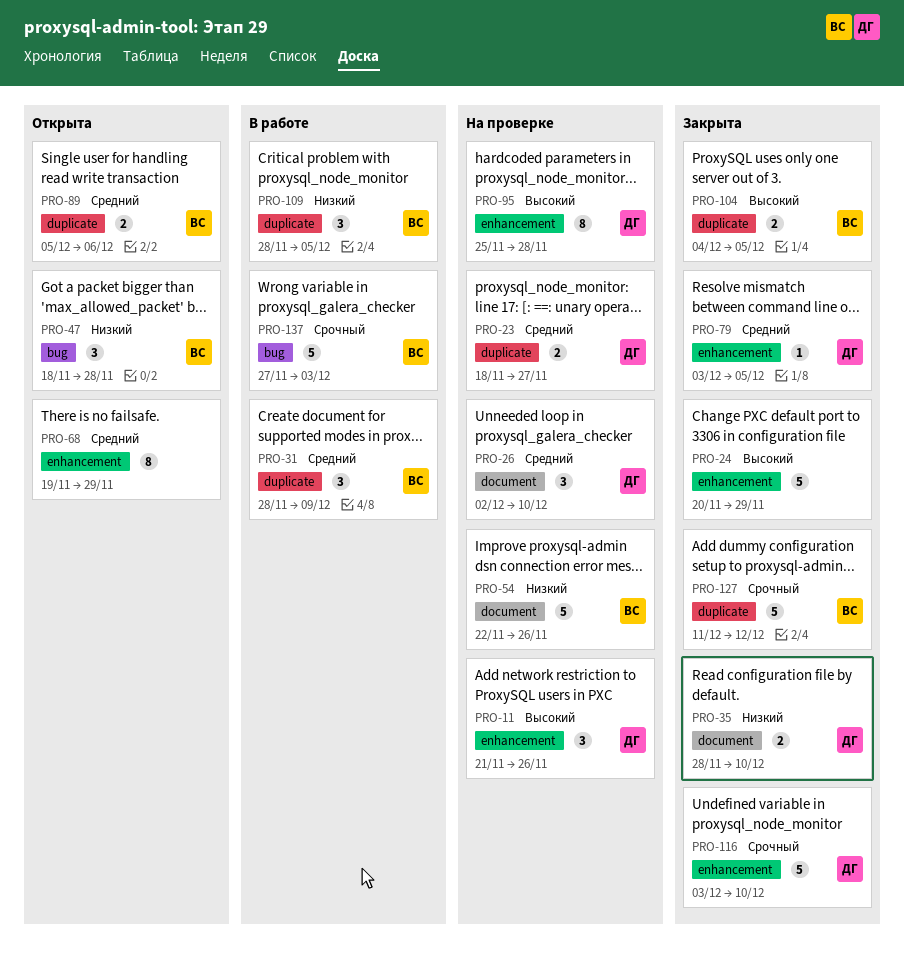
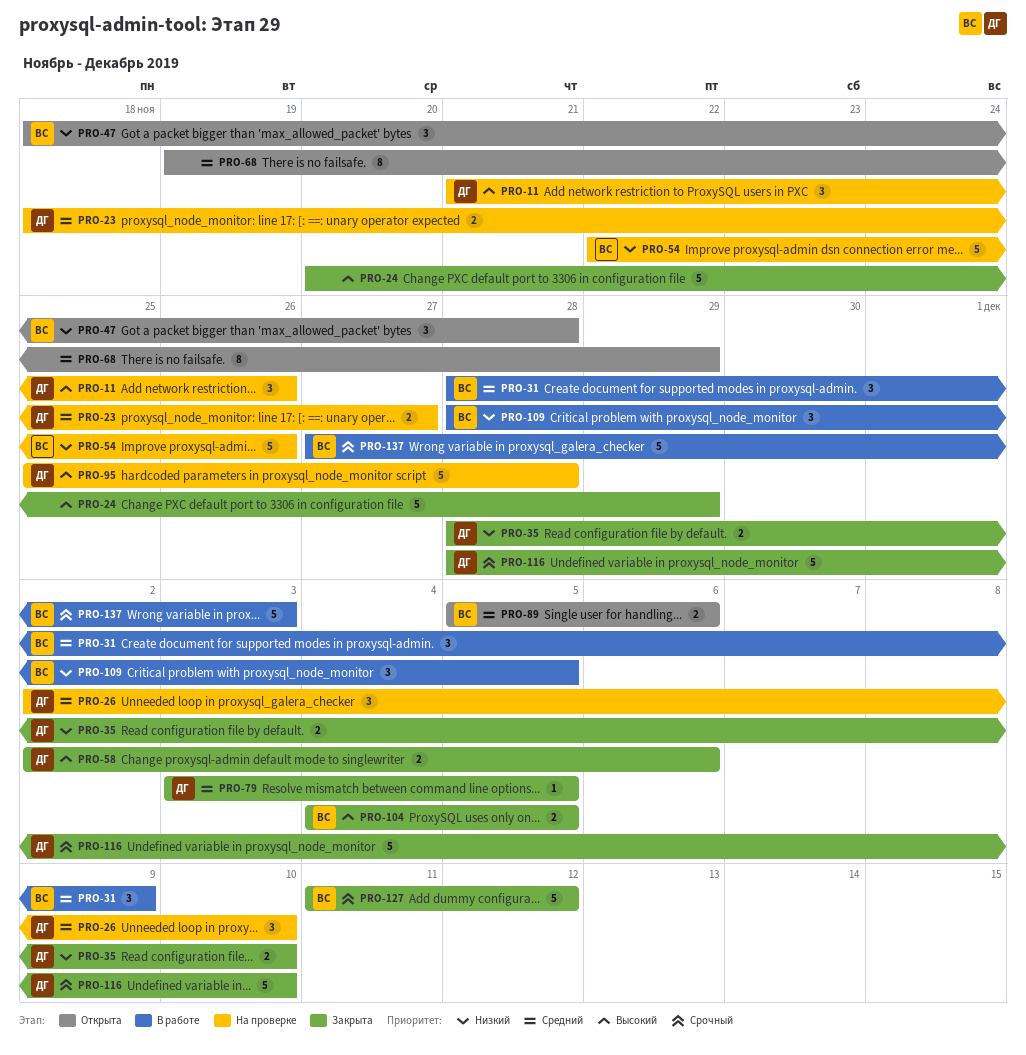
PRO-58: none -> present
PRO-95, estimate: 8 -> 5
PRO-116, start: Dec 3 -> Nov 28

